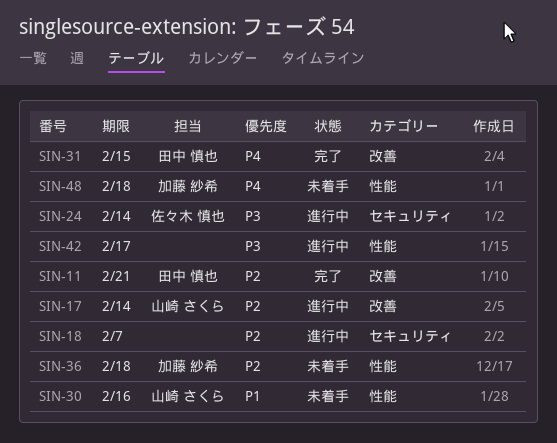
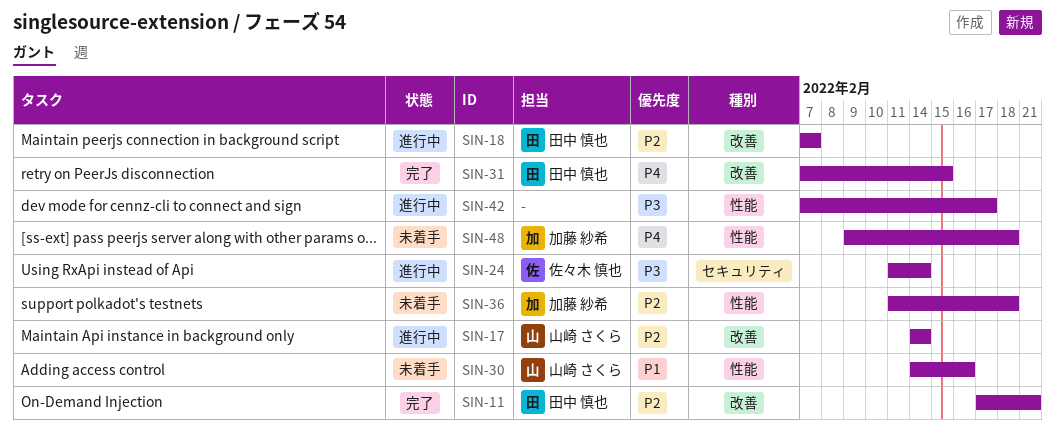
SIN-18, owner: none -> 田中 慎也
SIN-18, label: セキュリティ -> 改善

